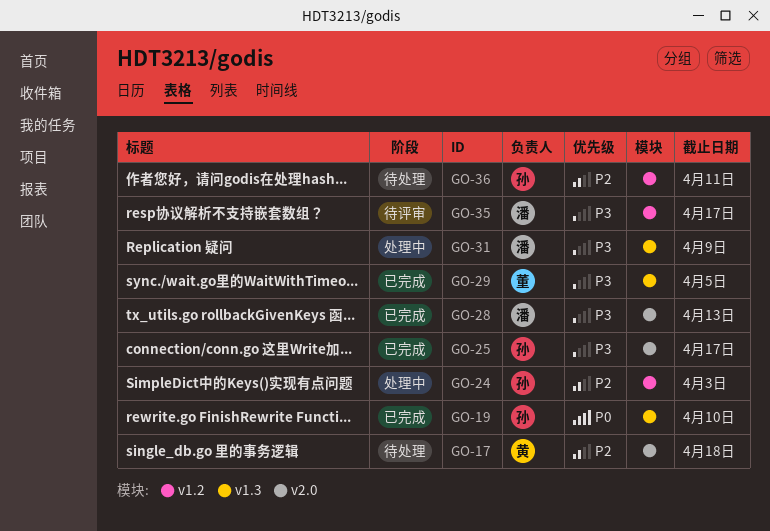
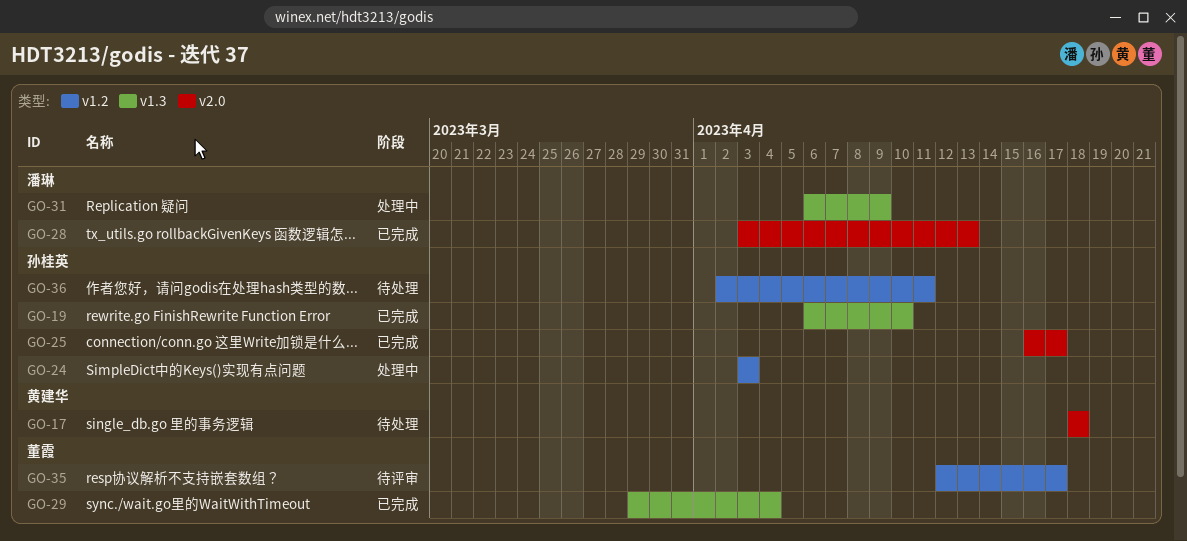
GO-29, due: Apr 5 -> Apr 4
GO-35, owner: 潘琳 -> 董霞

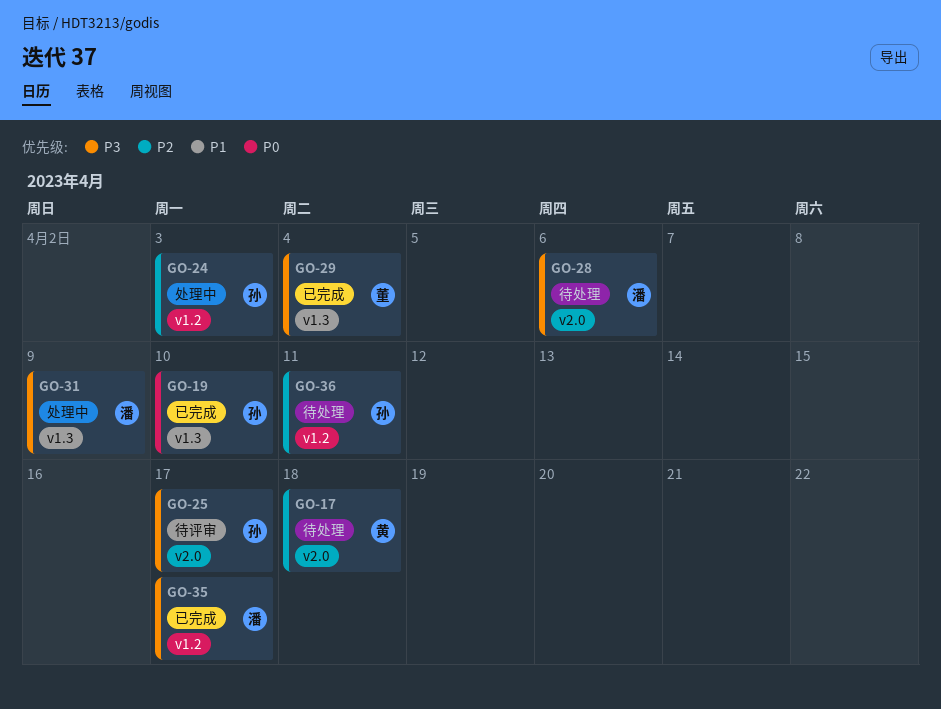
GO-25, status: 已完成 -> 待评审
GO-28, status: 已完成 -> 待处理
GO-28, due: Apr 13 -> Apr 6
GO-35, status: 待评审 -> 已完成
GO-35, owner: 董霞 -> 潘琳

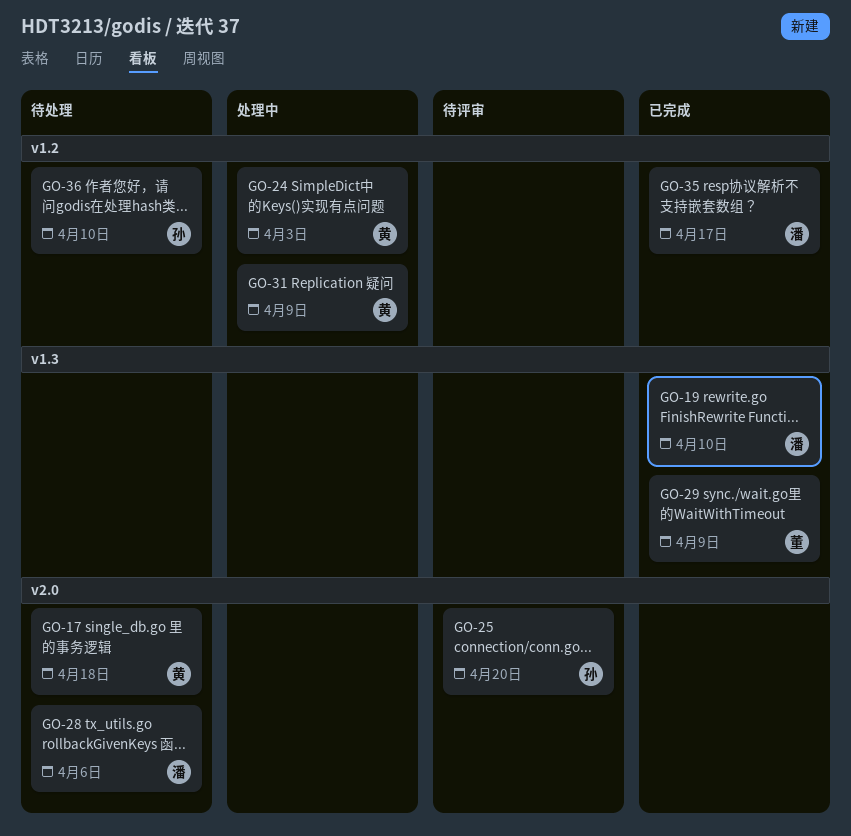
GO-19, owner: 孙 -> 潘
GO-24, owner: 孙 -> 黄
GO-25, due: Apr 17 -> Apr 20
GO-29, due: Apr 4 -> Apr 9
GO-31, owner: 潘 -> 黄
GO-31, label: v1.3 -> v1.2
GO-36, due: Apr 11 -> Apr 10

